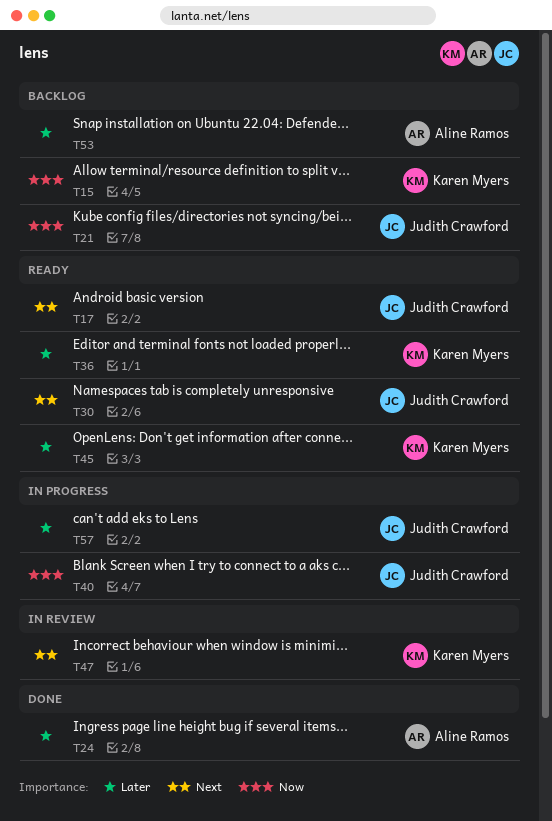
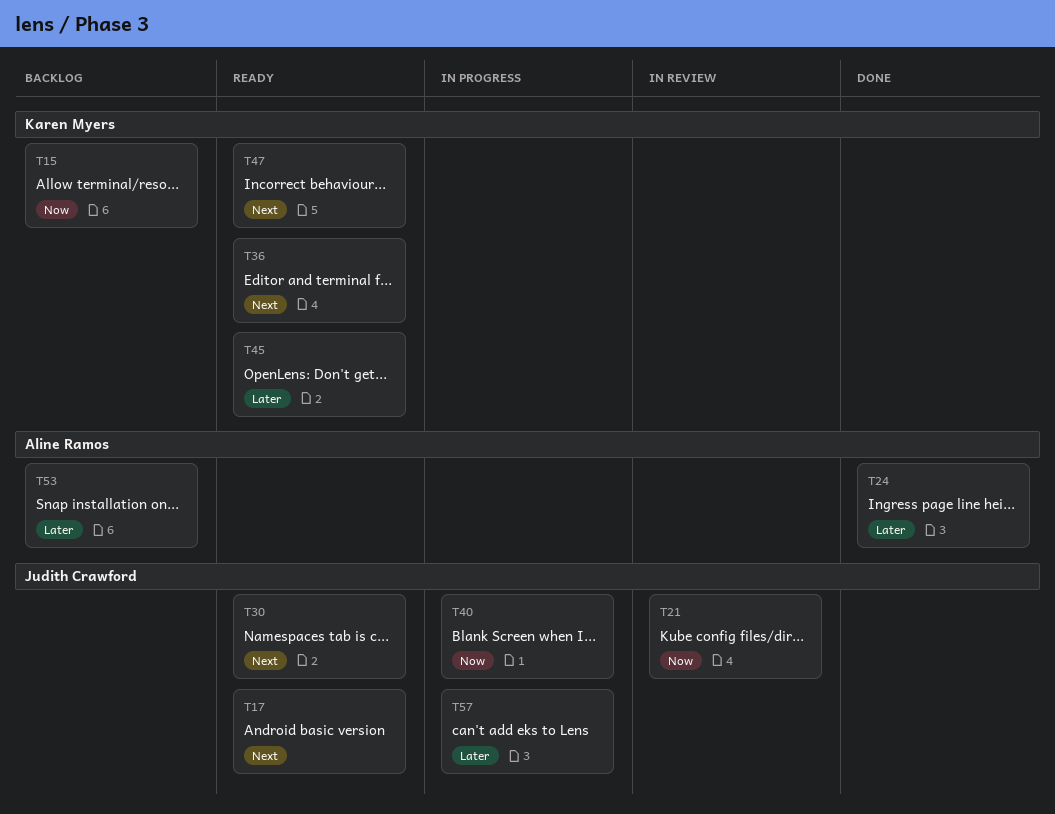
T21, status: Backlog -> In review
T36, priority: Later -> Next
T47, status: In review -> Ready

